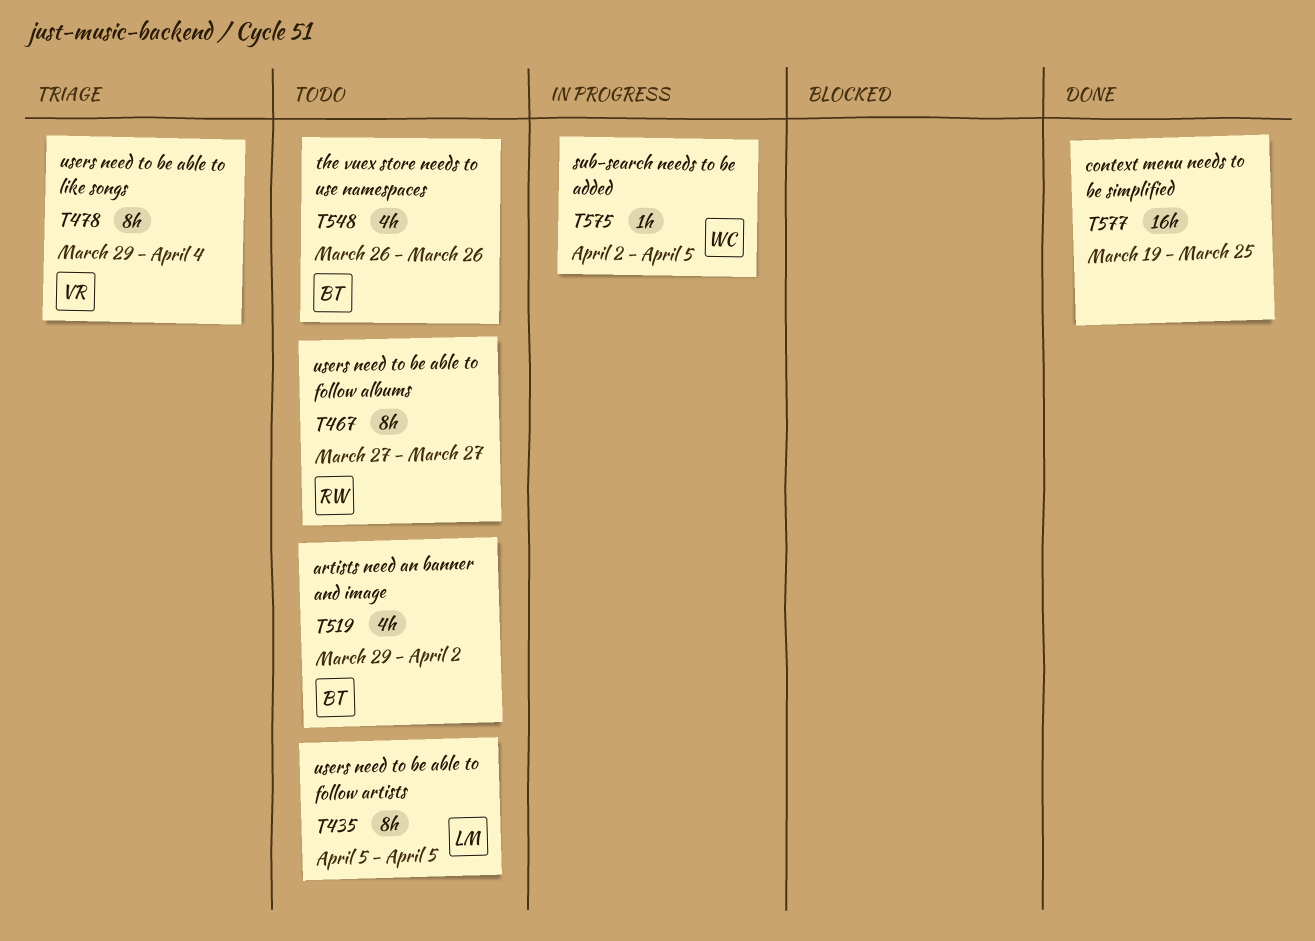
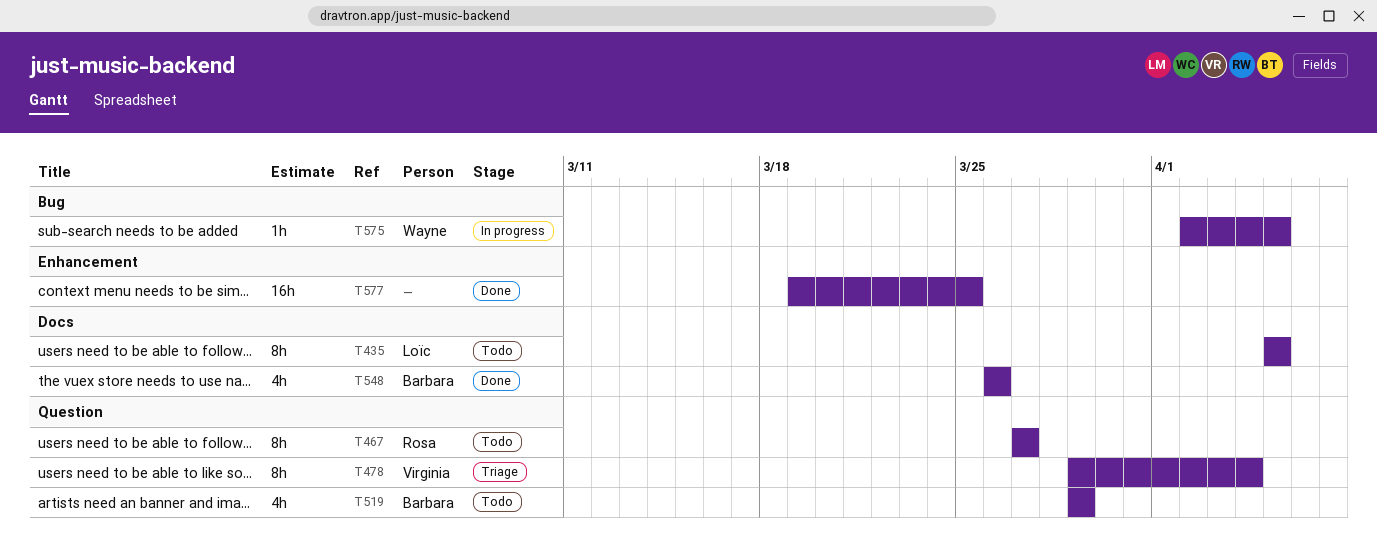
T519, due: Apr 2 -> Mar 29
T548, status: Todo -> Done

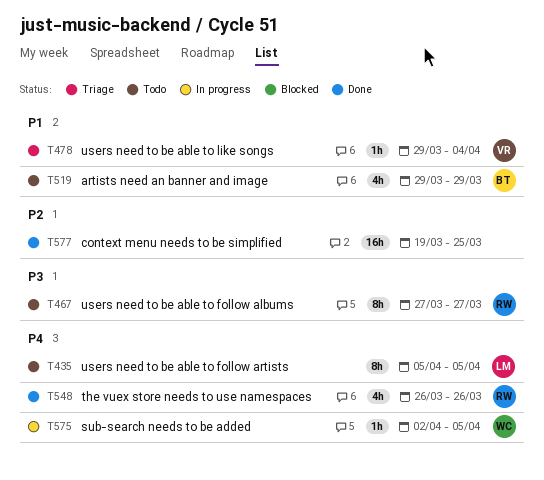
T478, estimate: 8h -> 1h
T548, owner: Barbara -> Rosa

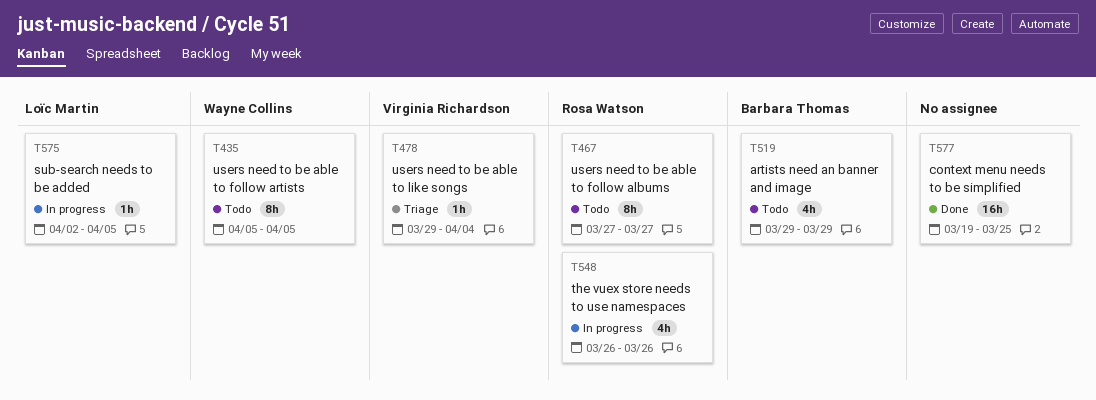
T435, owner: Loïc Martin -> Wayne Collins
T548, status: Done -> In progress
T575, owner: Wayne Collins -> Loïc Martin

